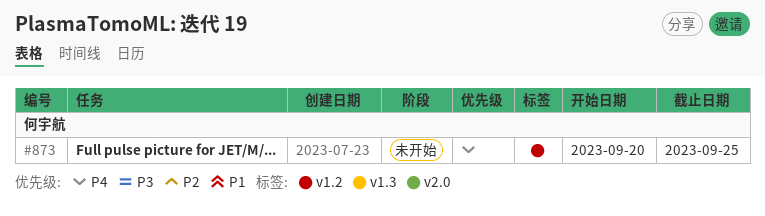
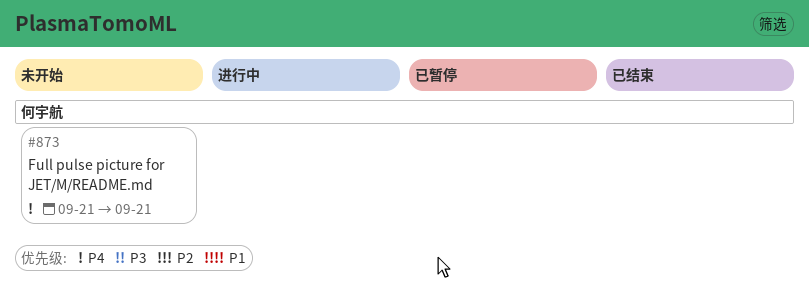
#873, start: Sep 20 -> Sep 21
#873, due: Sep 25 -> Sep 21

